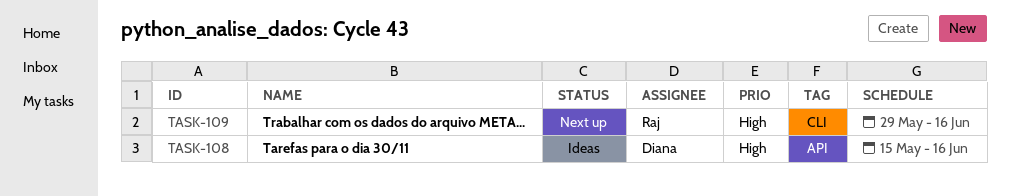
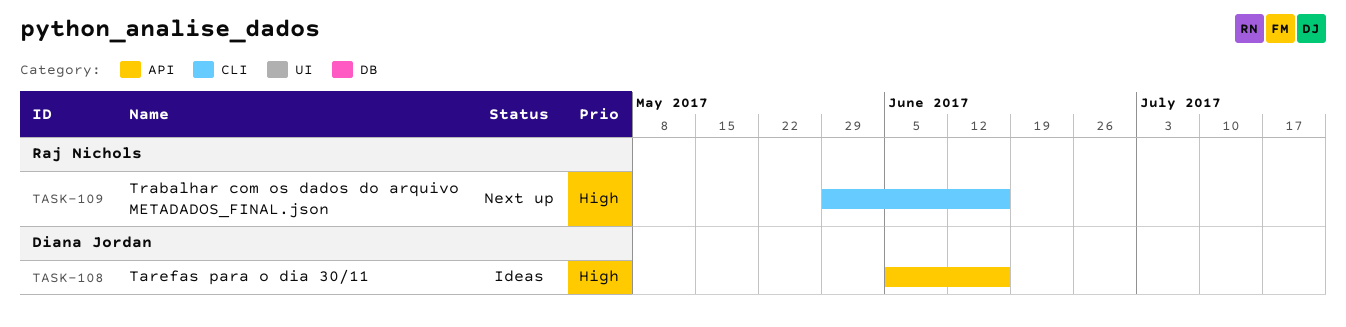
TASK-108, start: May 15 -> Jun 5

